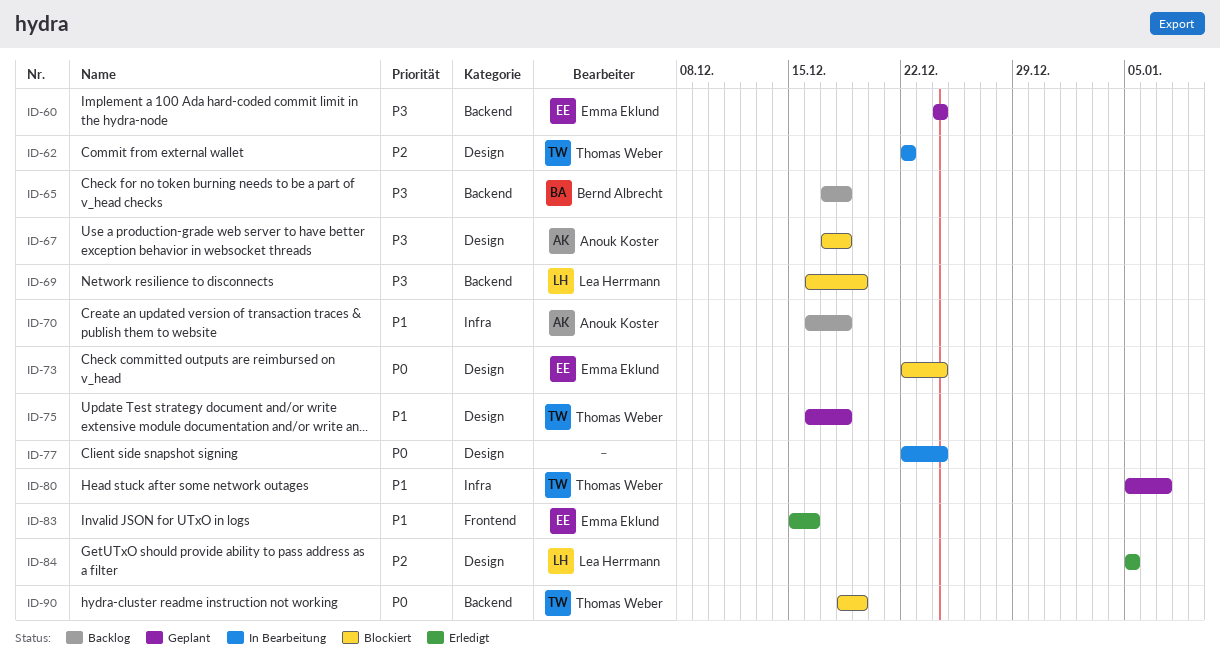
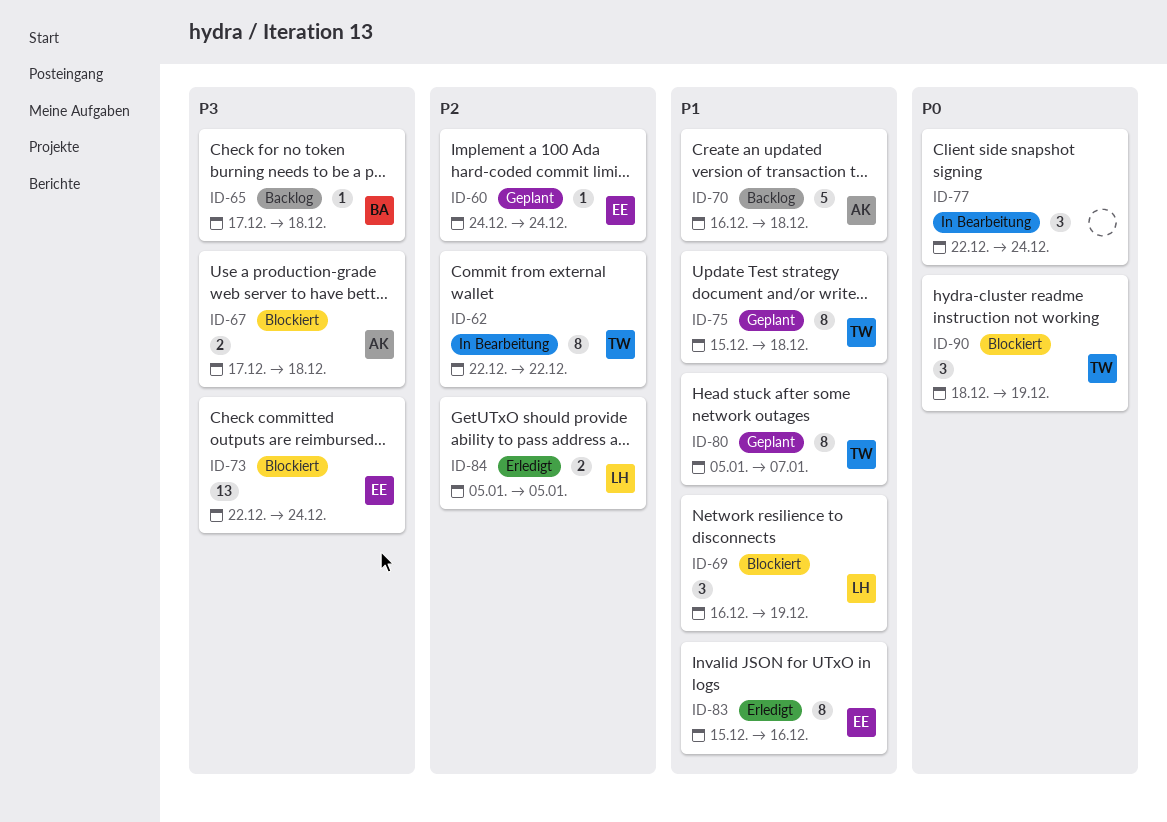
ID-60, priority: P3 -> P2
ID-69, priority: P3 -> P1
ID-73, priority: P0 -> P3
ID-75, start: Dec 16 -> Dec 15

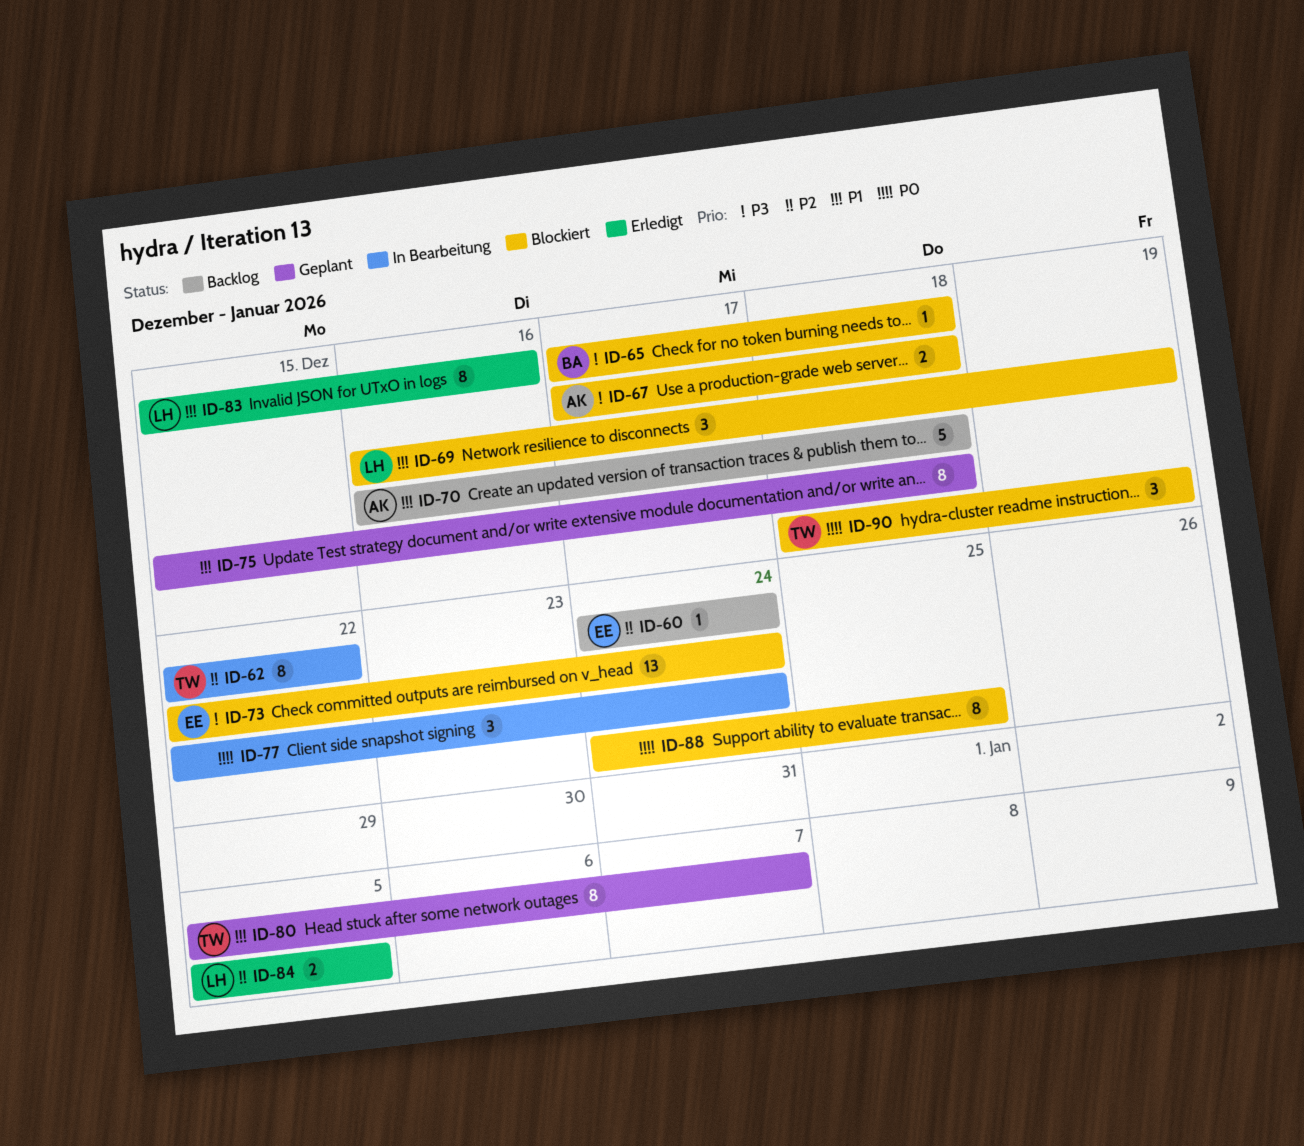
ID-60, status: Geplant -> Backlog
ID-65, status: Backlog -> Blockiert
ID-75, owner: TW -> none
ID-83, owner: EE -> LH
ID-88: none -> present

